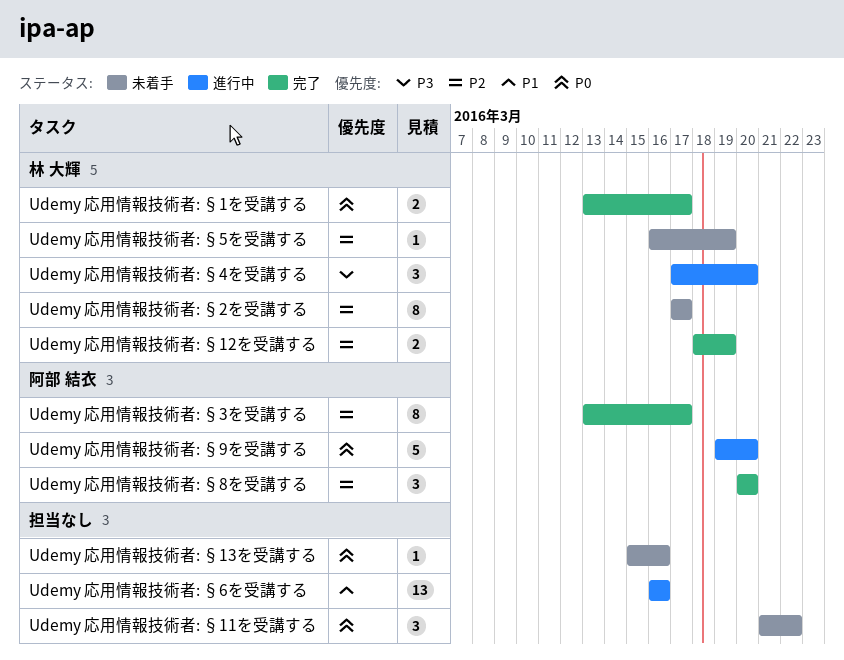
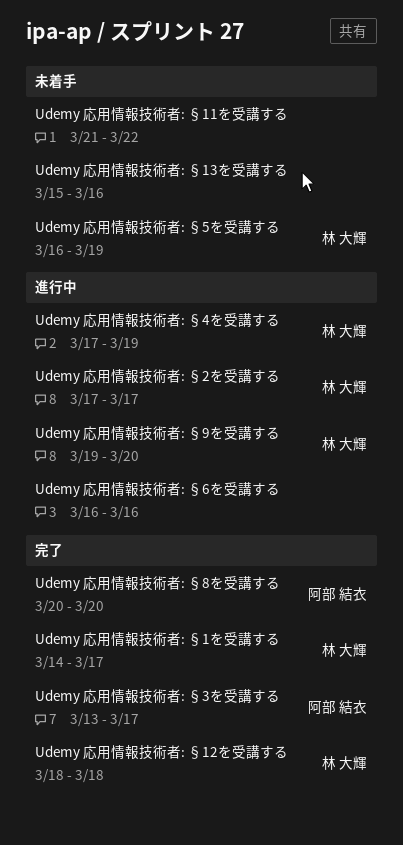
Udemy 応用情報技術者: §12を受講する, due: Mar 19 -> Mar 18
Udemy 応用情報技術者: §1を受講する, start: Mar 13 -> Mar 14
Udemy 応用情報技術者: §2を受講する, status: 未着手 -> 進行中
Udemy 応用情報技術者: §4を受講する, due: Mar 20 -> Mar 19
Udemy 応用情報技術者: §9を受講する, owner: 阿部 結衣 -> 林 大輝

